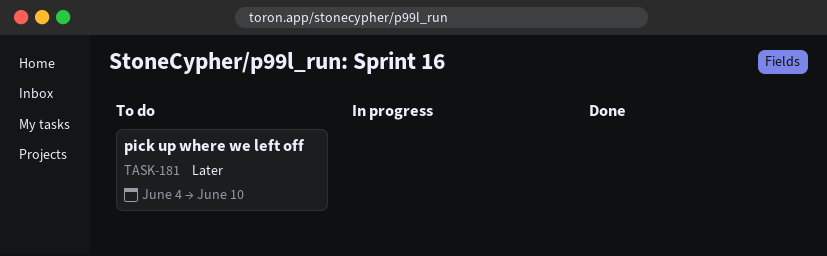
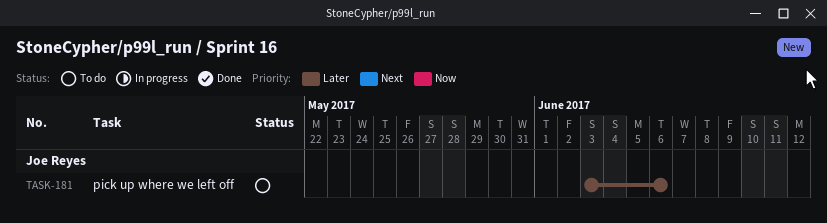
TASK-181, start: Jun 4 -> Jun 3
TASK-181, due: Jun 10 -> Jun 6

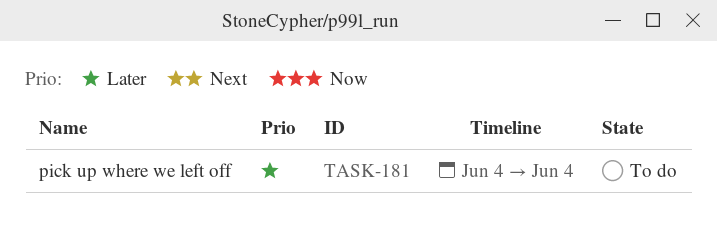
TASK-181, start: Jun 3 -> Jun 4
TASK-181, due: Jun 6 -> Jun 4

